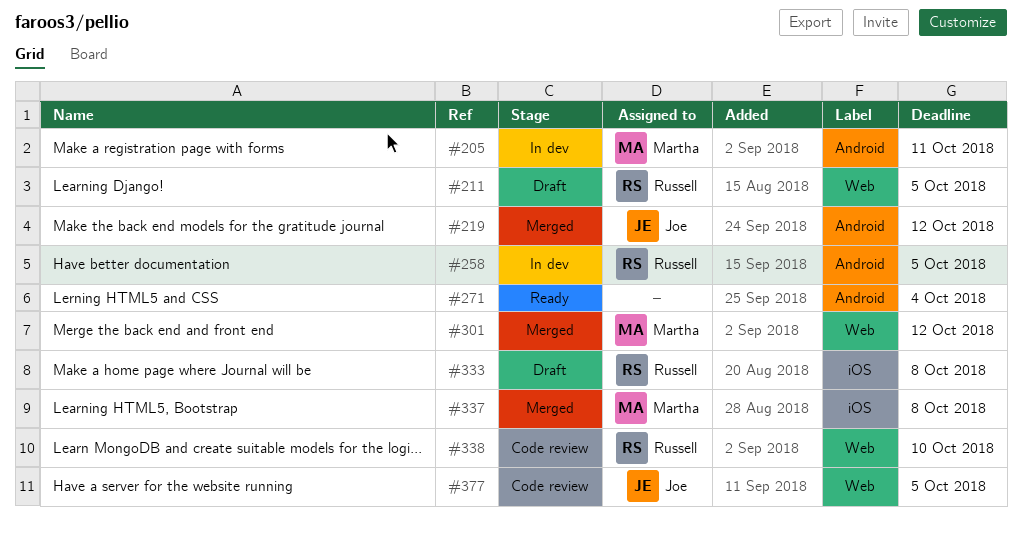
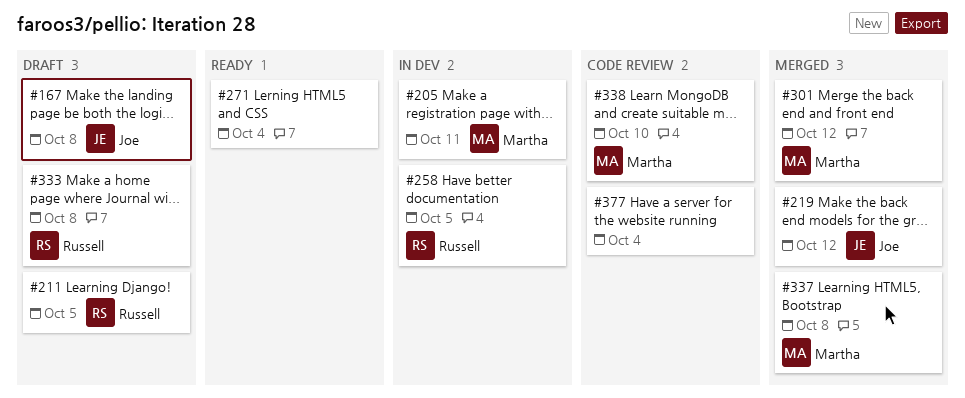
#167: none -> present
#338, owner: Russell -> Martha
#377, owner: Joe -> none
#377, due: Oct 5 -> Oct 4

